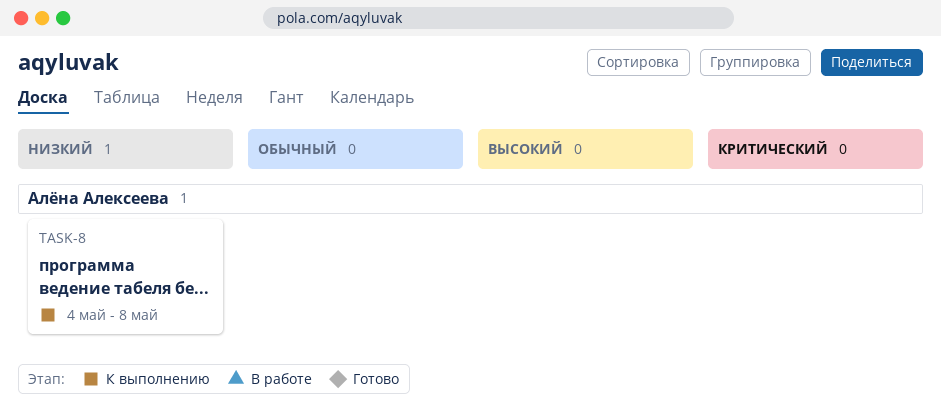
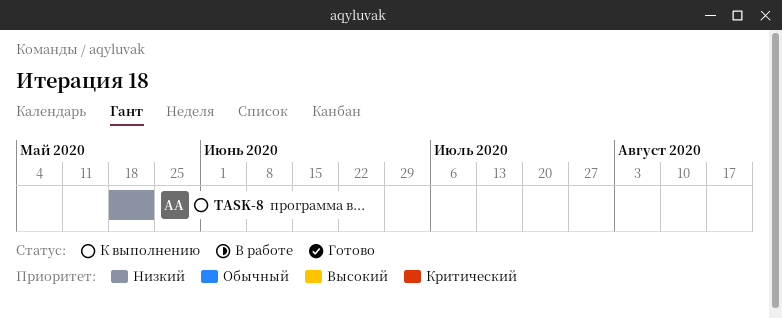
TASK-8, start: May 4 -> May 18
TASK-8, due: May 8 -> May 22

